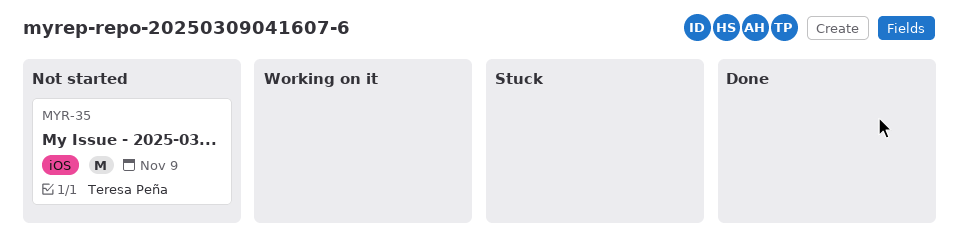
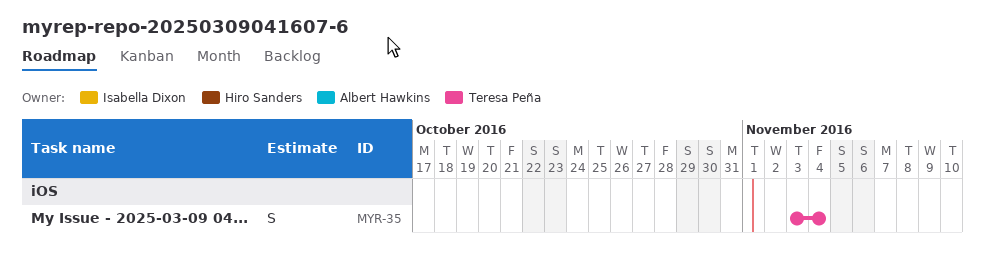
MYR-35, estimate: M -> S
MYR-35, due: Nov 9 -> Nov 4

